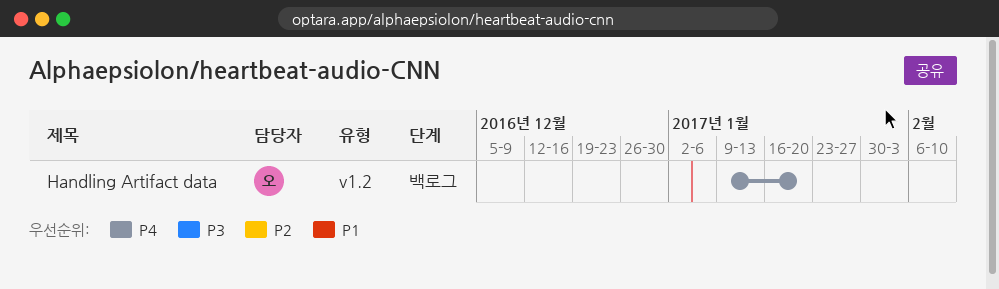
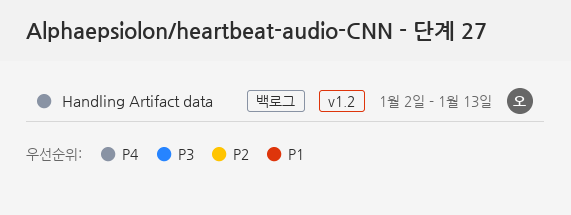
Handling Artifact data, start: Jan 9 -> Jan 2
Handling Artifact data, due: Jan 20 -> Jan 13

